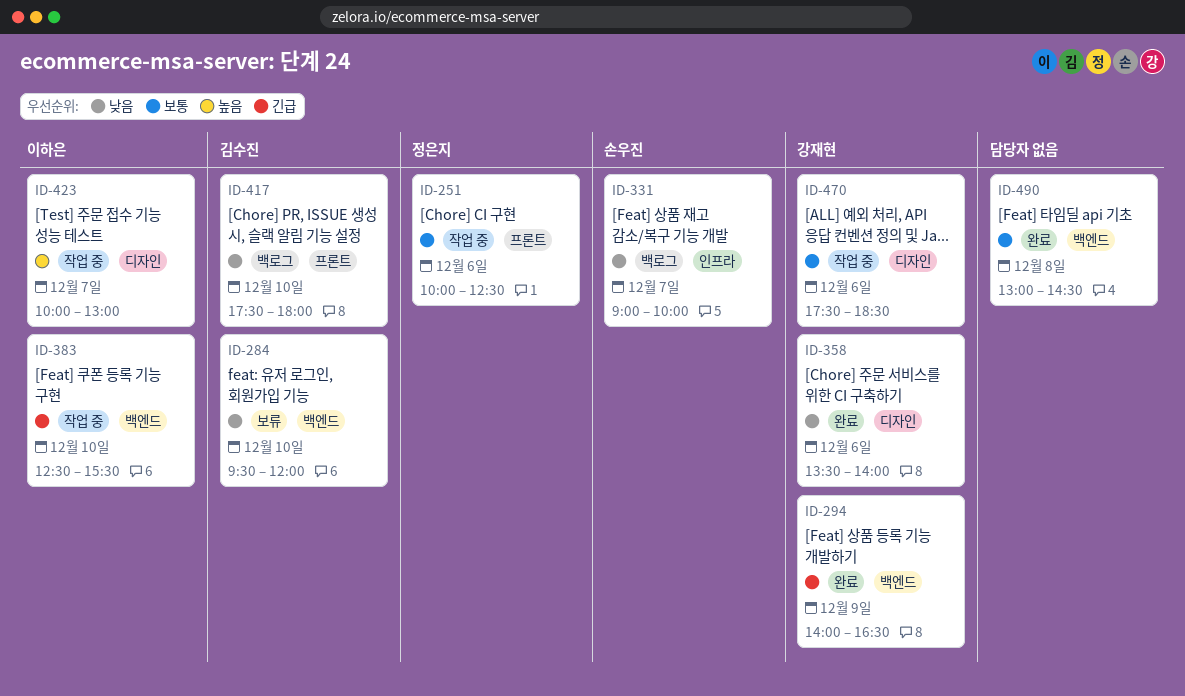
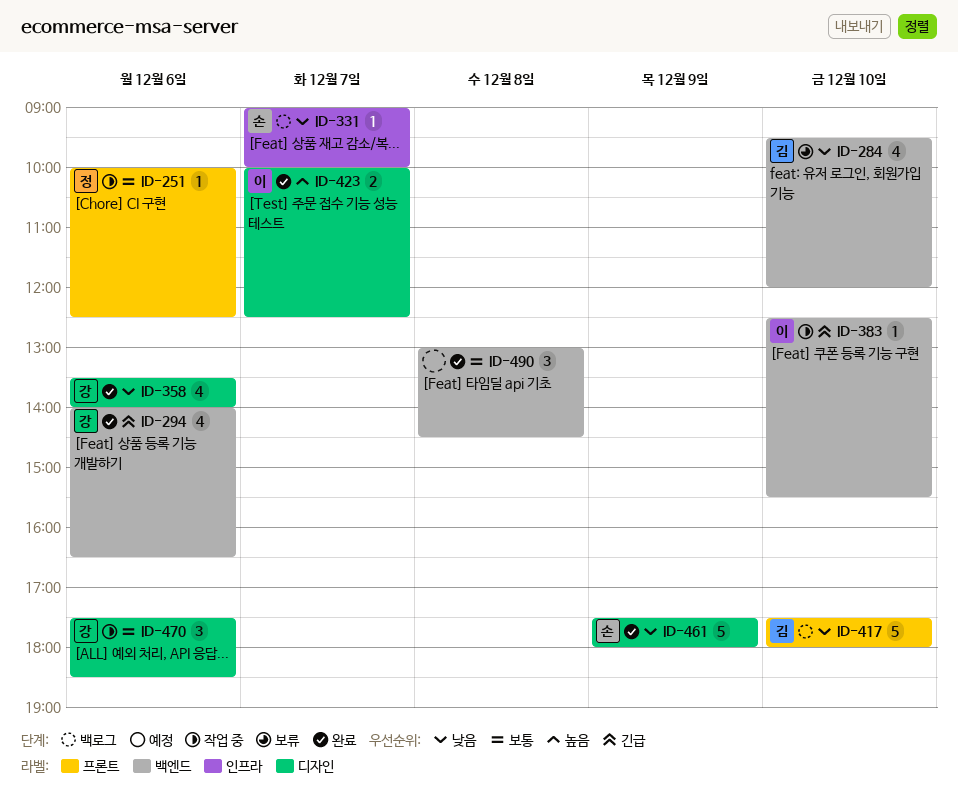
ID-294, day: Dec 9 -> Dec 6
ID-423, status: 작업 중 -> 완료
ID-423, ends: 13:00 -> 12:30
ID-461: none -> present

